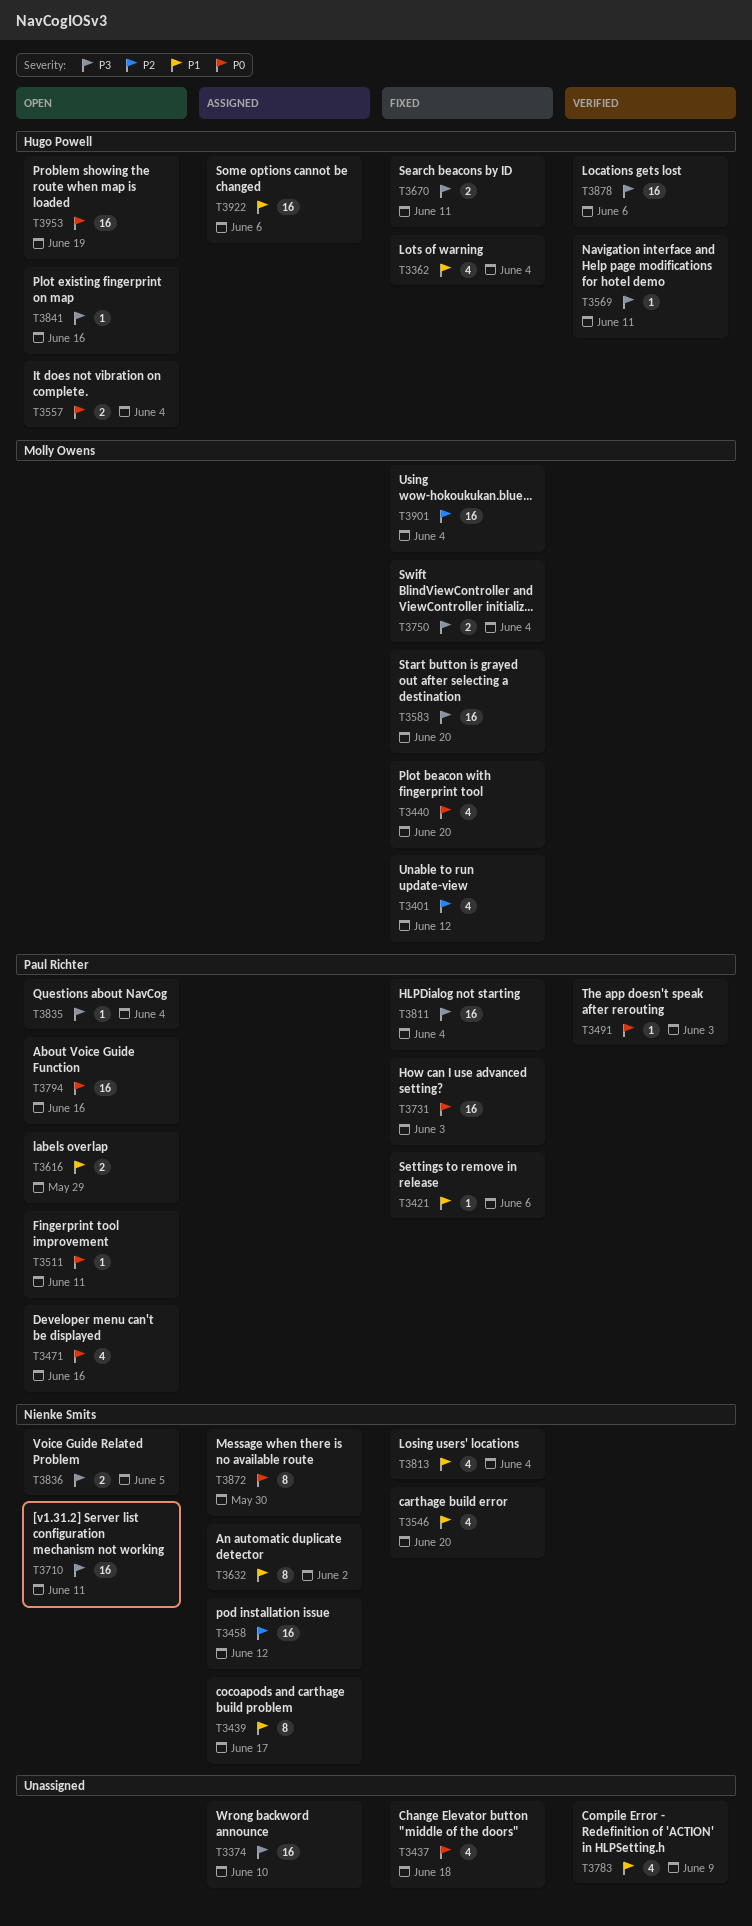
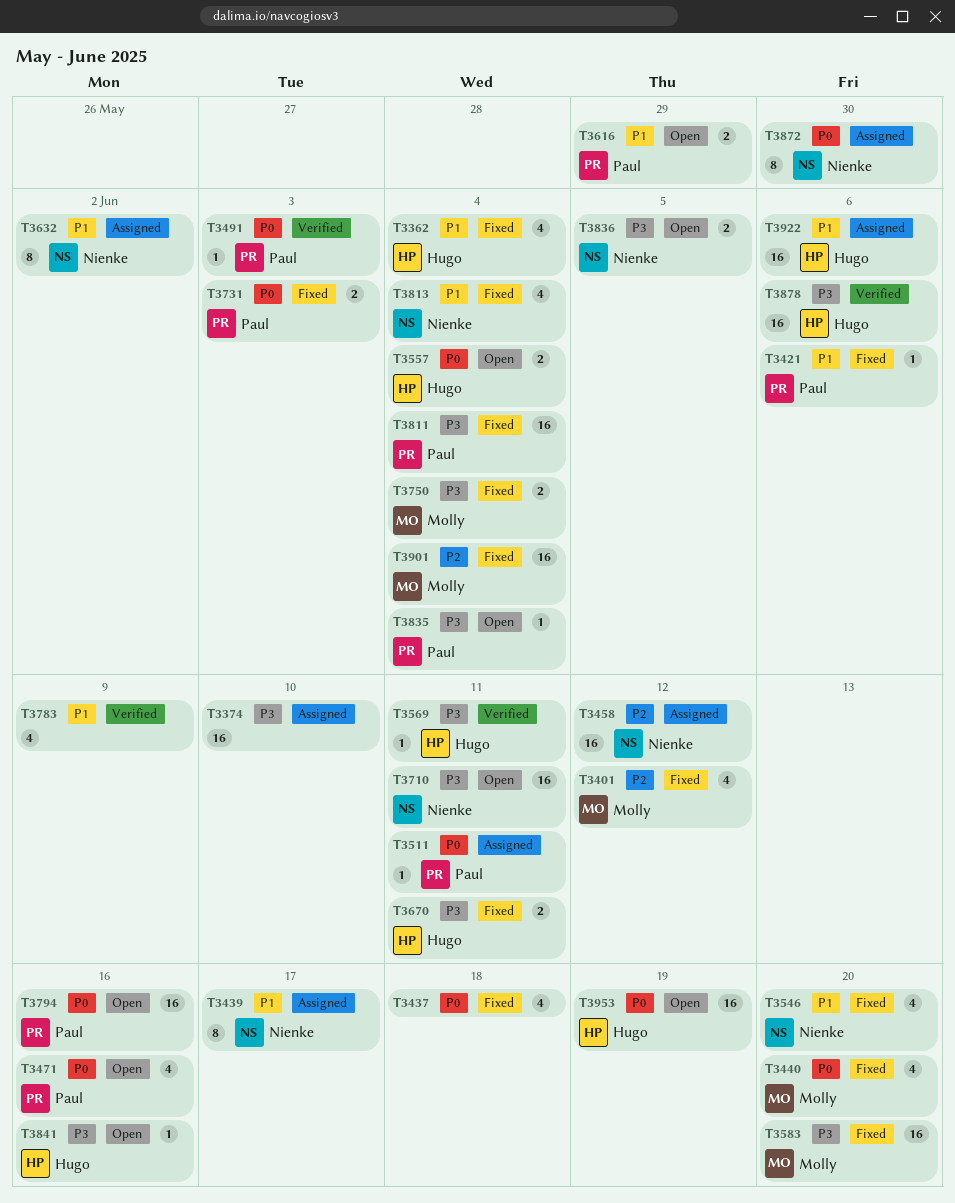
T3511, status: Open -> Assigned
T3731, estimate: 16 -> 2

